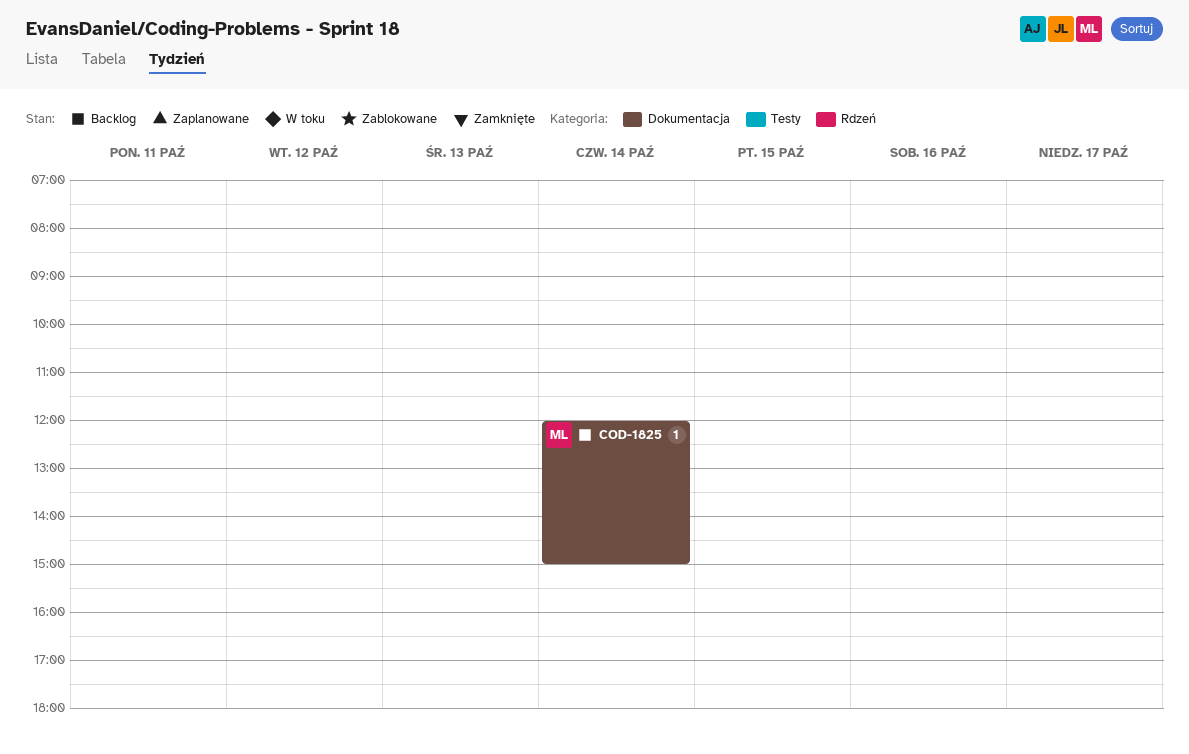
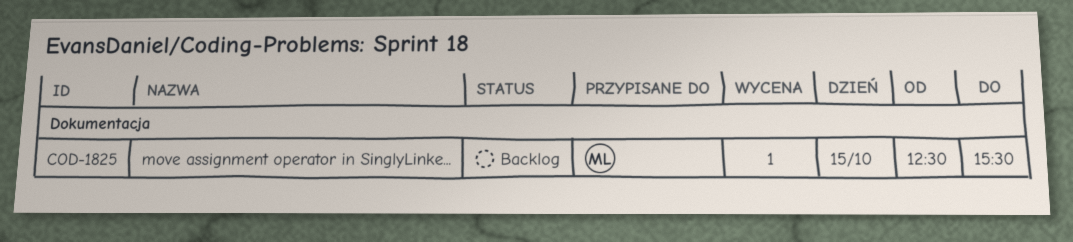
COD-1825, day: Oct 14 -> Oct 15
COD-1825, begins: 12:00 -> 12:30
COD-1825, ends: 15:00 -> 15:30

